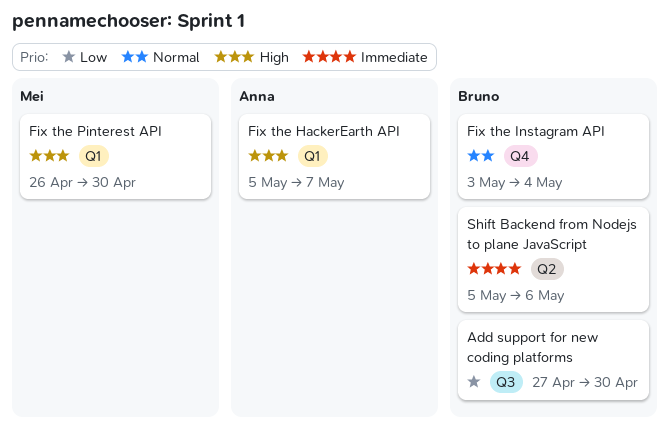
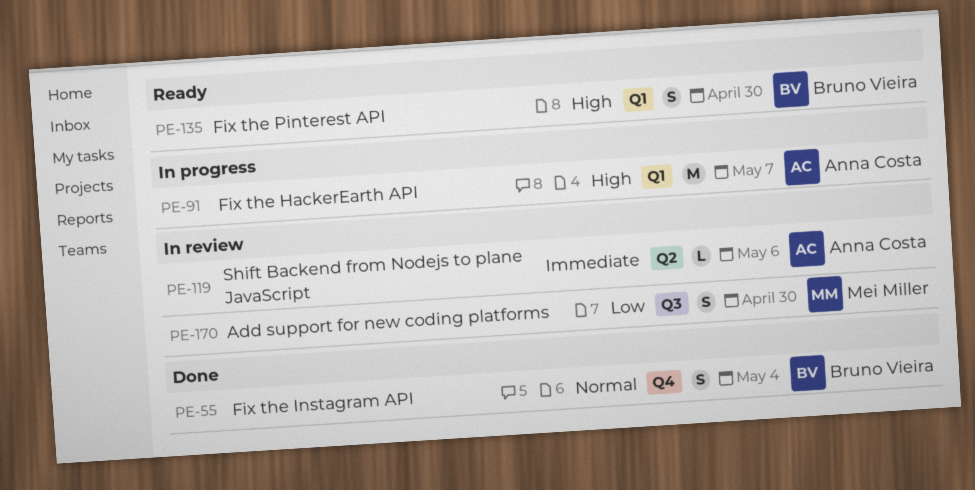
Add support for new coding platforms, owner: Bruno Vieira -> Mei Miller
Fix the Pinterest API, owner: Mei Miller -> Bruno Vieira
Shift Backend from Nodejs to plane JavaScript, owner: Bruno Vieira -> Anna Costa

